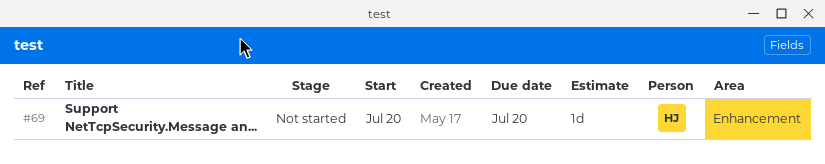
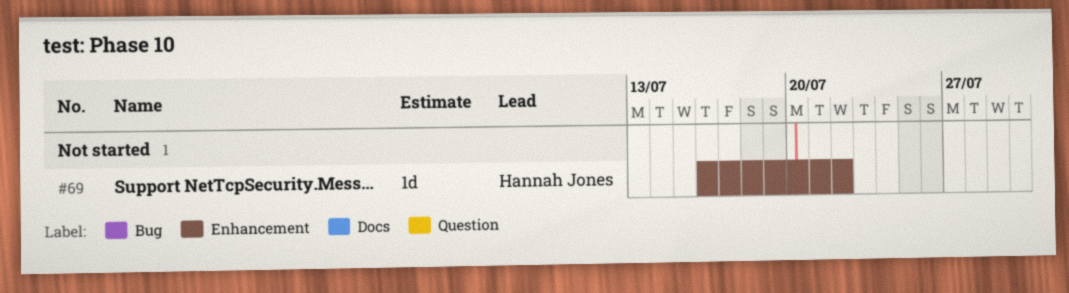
#69, start: Jul 20 -> Jul 16
#69, due: Jul 20 -> Jul 22

